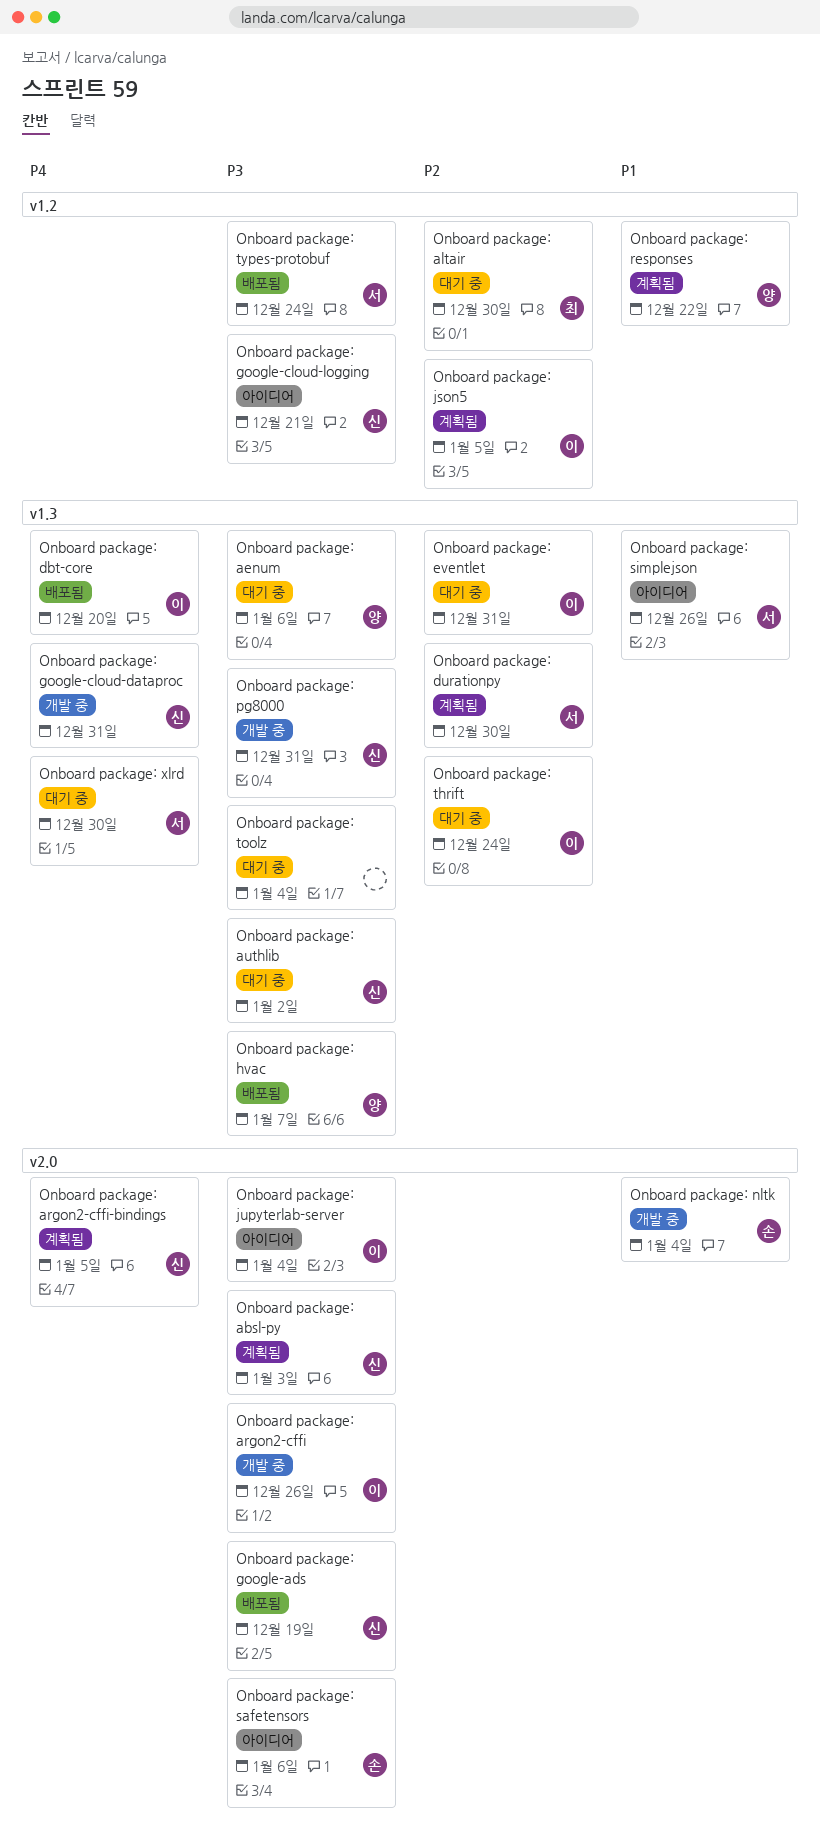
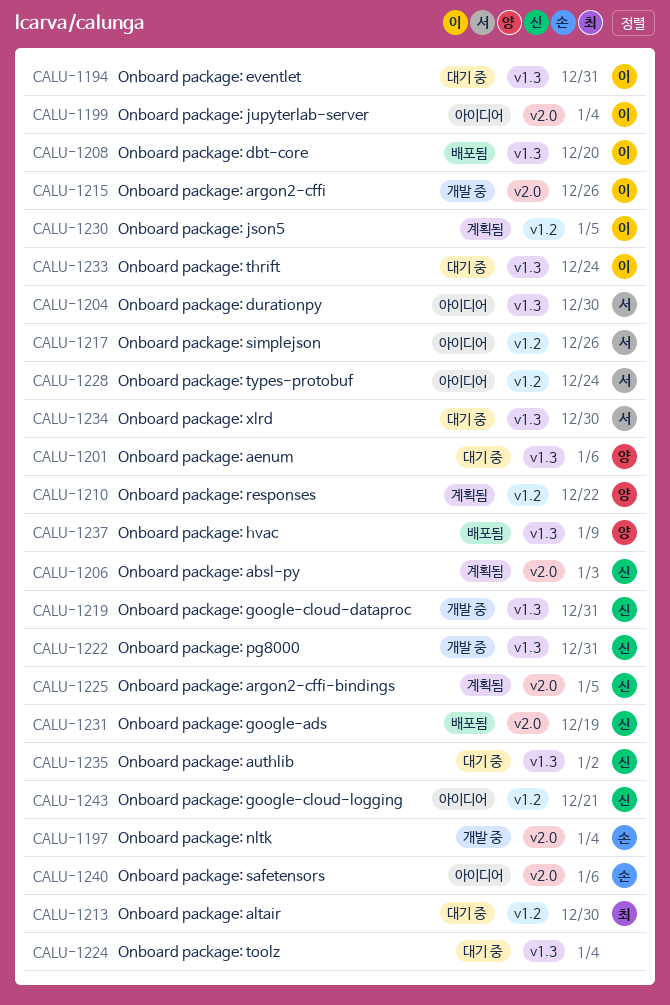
Onboard package: durationpy, status: 계획됨 -> 아이디어
Onboard package: hvac, due: Jan 7 -> Jan 9
Onboard package: simplejson, label: v1.3 -> v1.2
Onboard package: types-protobuf, status: 배포됨 -> 아이디어

